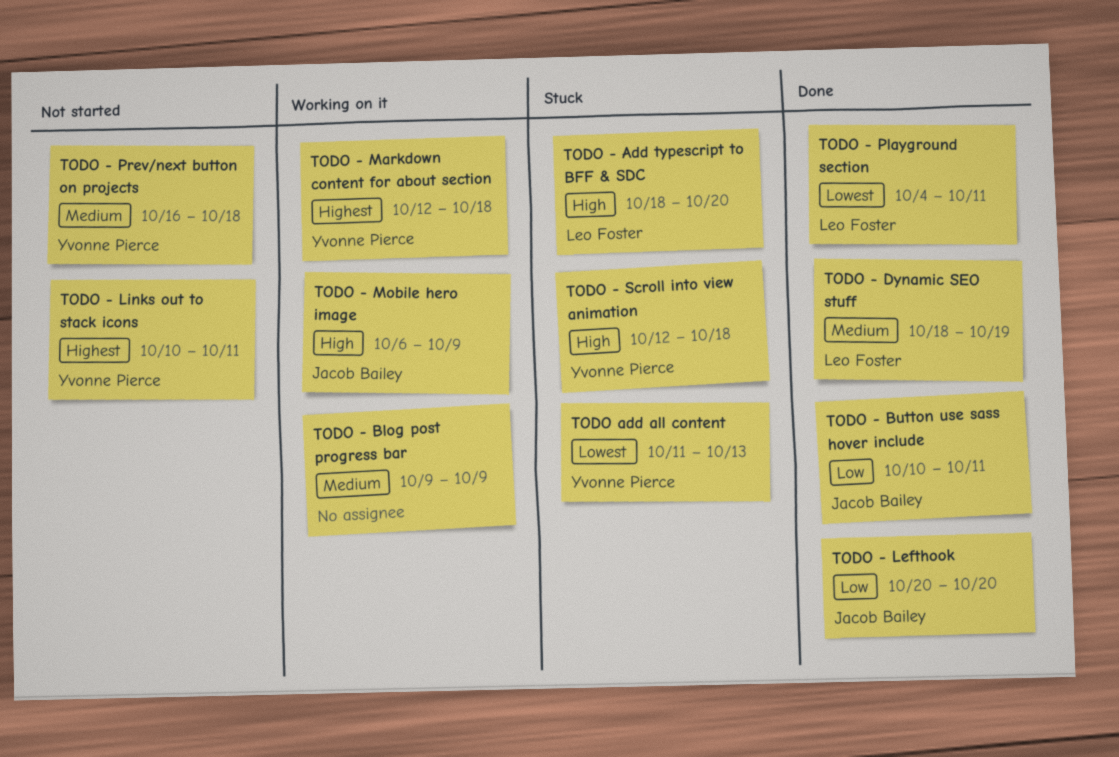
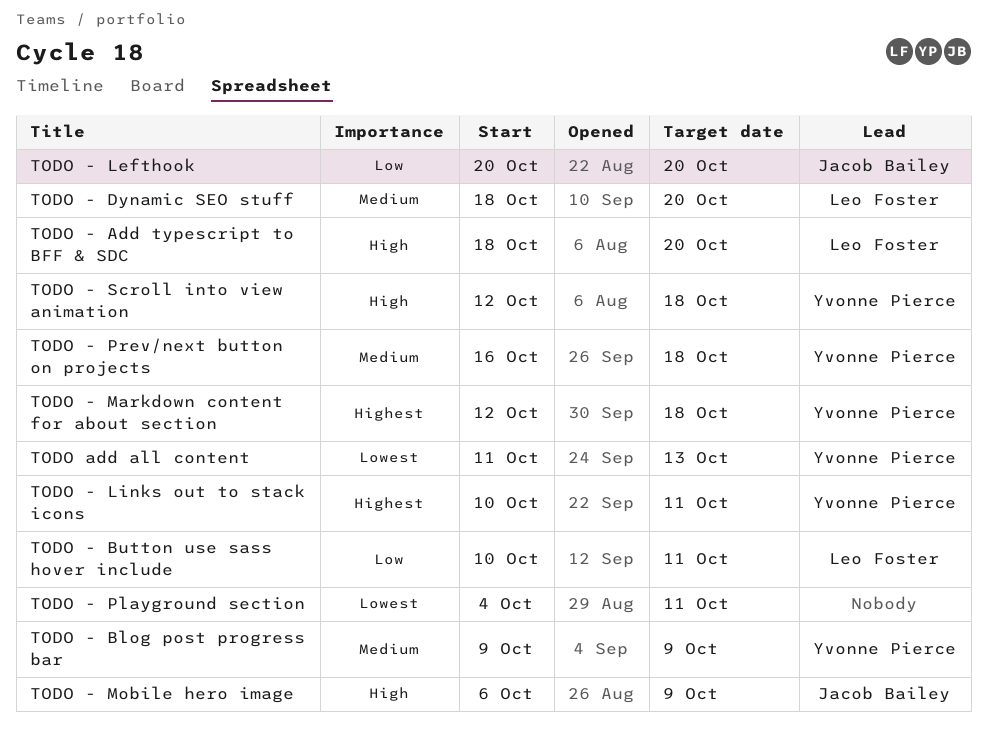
TODO - Blog post progress bar, owner: none -> Yvonne Pierce
TODO - Button use sass hover include, owner: Jacob Bailey -> Leo Foster
TODO - Dynamic SEO stuff, due: Oct 19 -> Oct 20
TODO - Playground section, owner: Leo Foster -> none

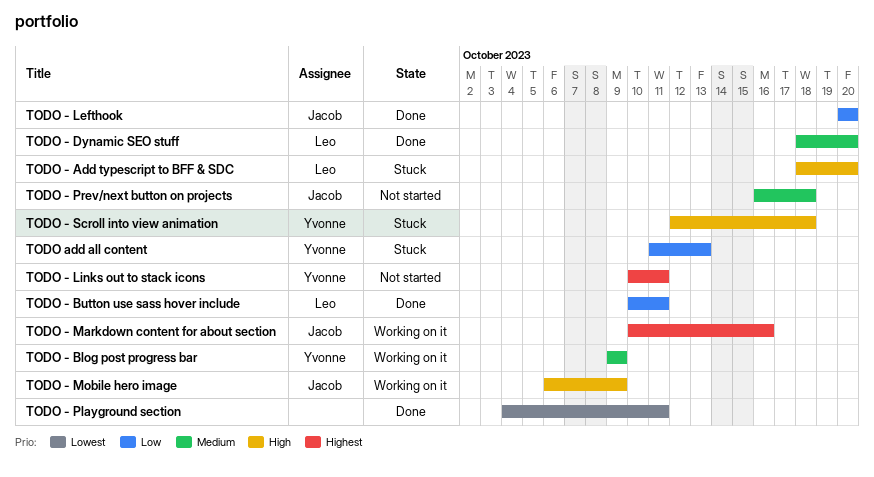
TODO - Markdown content for about section, owner: Yvonne Pierce -> Jacob Bailey
TODO - Markdown content for about section, start: Oct 12 -> Oct 10
TODO - Markdown content for about section, due: Oct 18 -> Oct 16
TODO - Prev/next button on projects, owner: Yvonne Pierce -> Jacob Bailey
TODO add all content, priority: Lowest -> Low

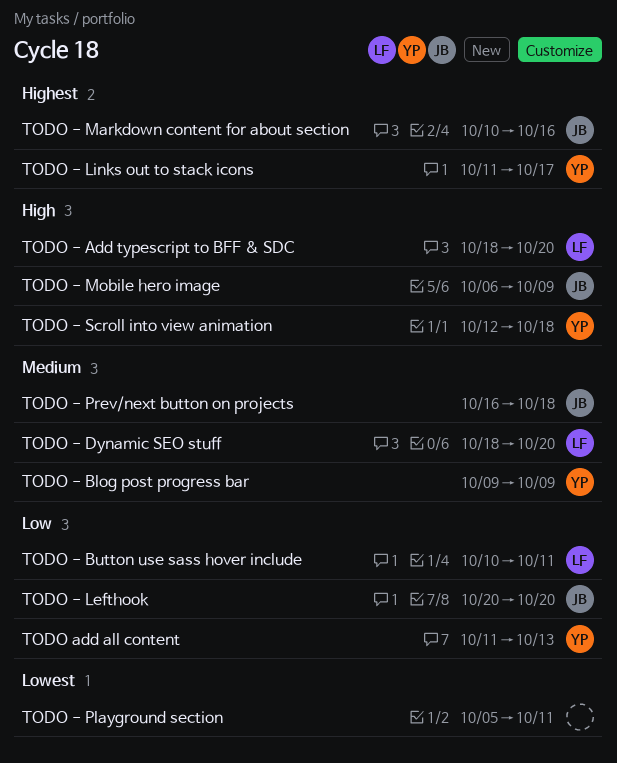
TODO - Links out to stack icons, start: Oct 10 -> Oct 11
TODO - Links out to stack icons, due: Oct 11 -> Oct 17
TODO - Playground section, start: Oct 4 -> Oct 5

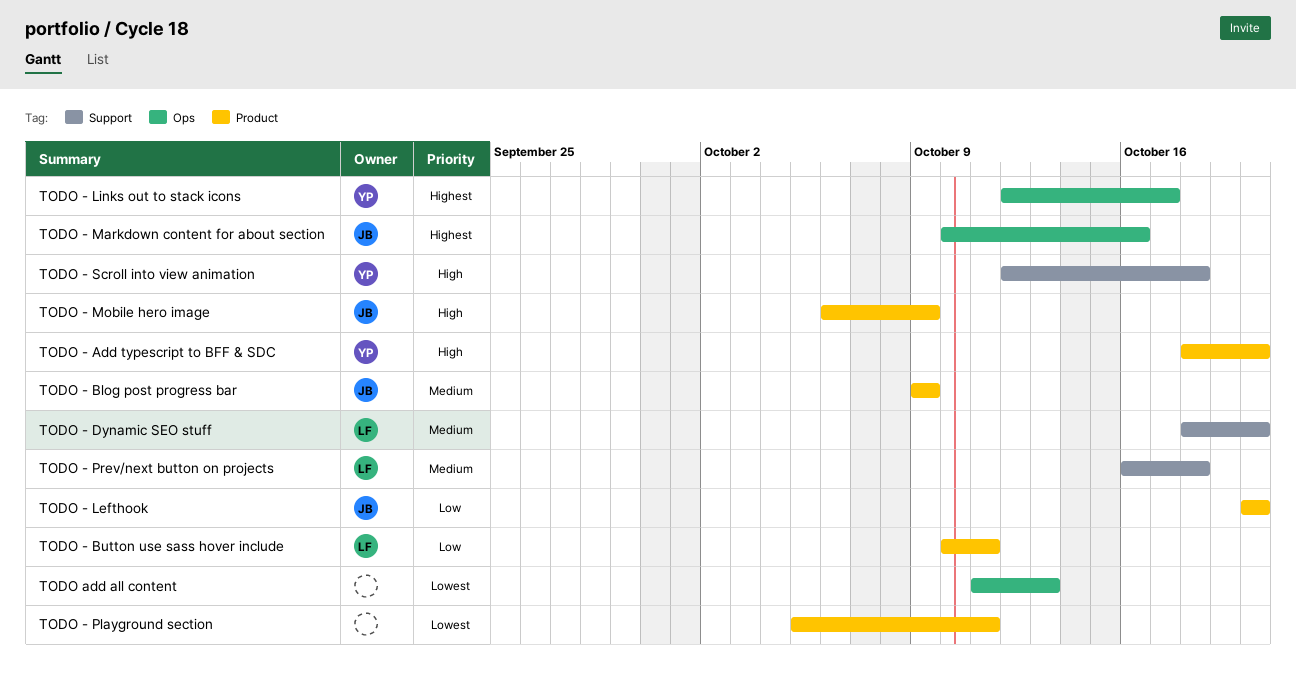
TODO - Add typescript to BFF & SDC, owner: LF -> YP
TODO - Blog post progress bar, owner: YP -> JB
TODO - Links out to stack icons, start: Oct 11 -> Oct 12
TODO - Prev/next button on projects, owner: JB -> LF
TODO add all content, owner: YP -> none
TODO add all content, priority: Low -> Lowest

